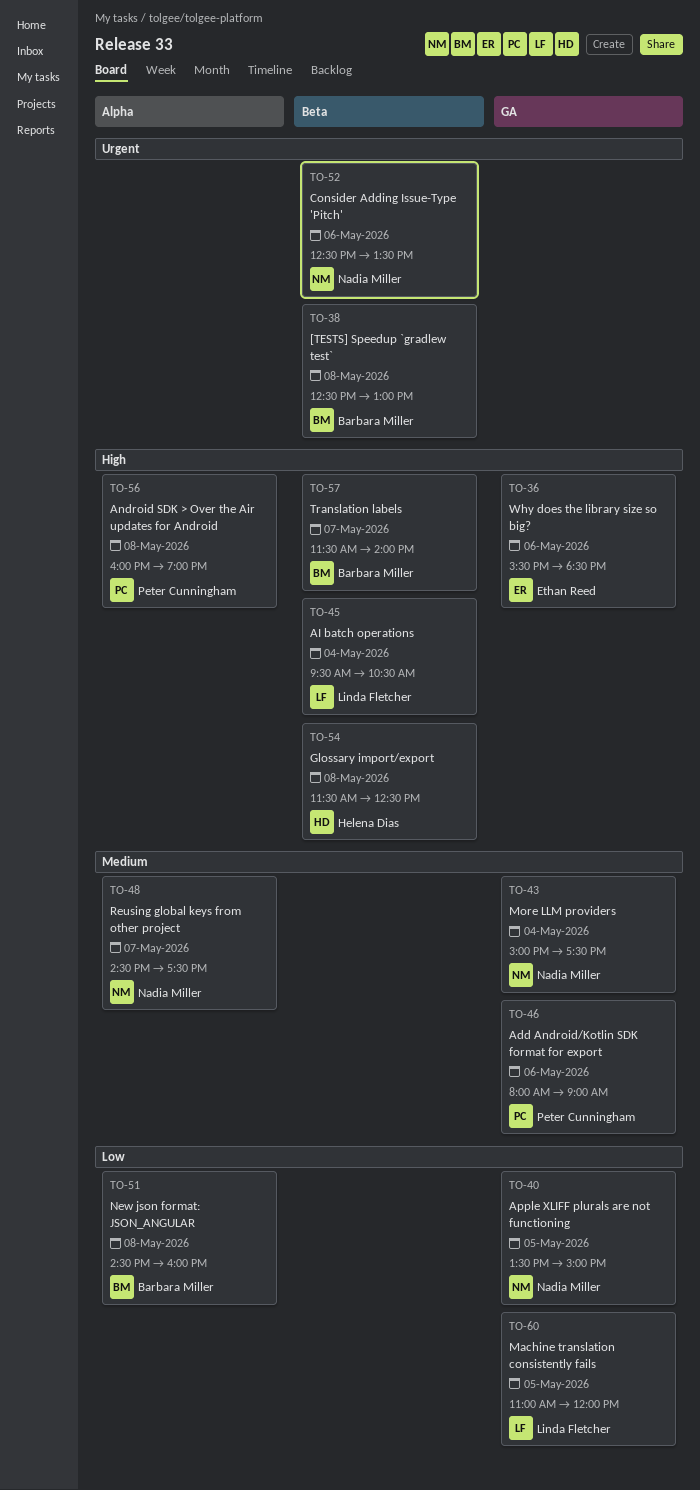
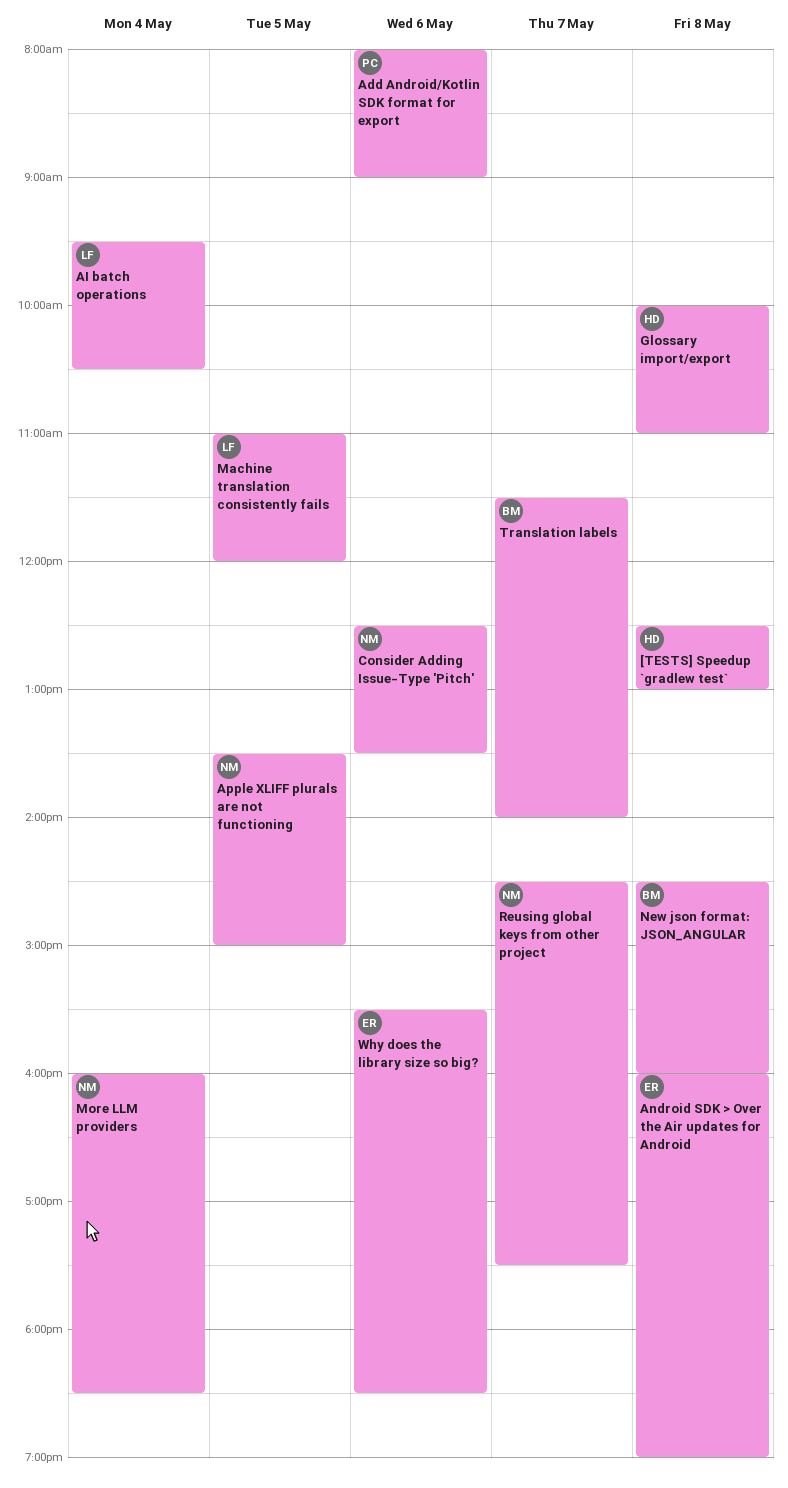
[TESTS] Speedup `gradlew test`, owner: Barbara Miller -> Helena Dias
Android SDK > Over the Air updates for Android, owner: Peter Cunningham -> Ethan Reed
Glossary import/export, begins: 11:30 -> 10:00
Glossary import/export, ends: 12:30 -> 11:00
More LLM providers, begins: 15:00 -> 16:00
More LLM providers, ends: 17:30 -> 18:30

